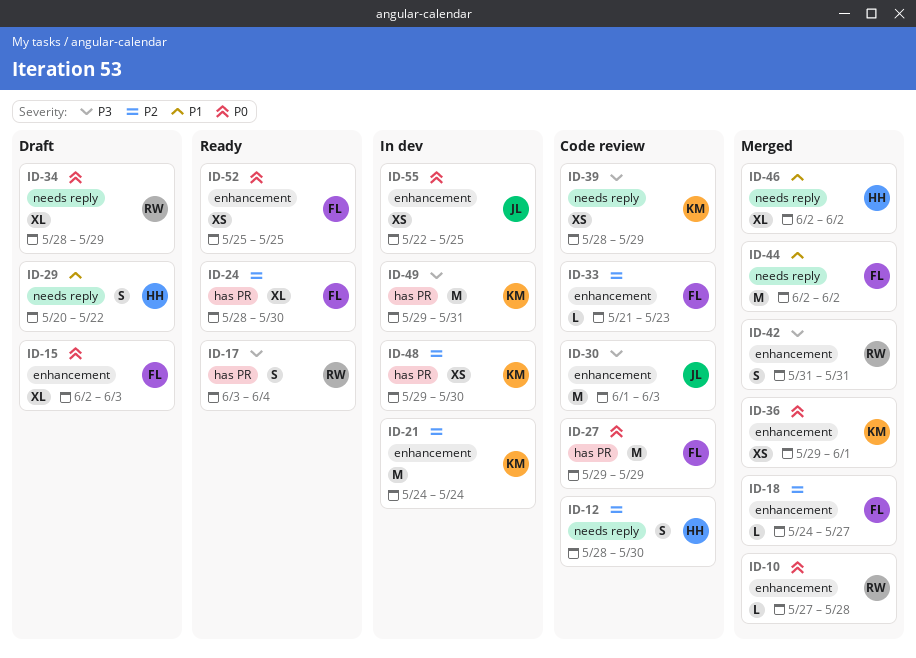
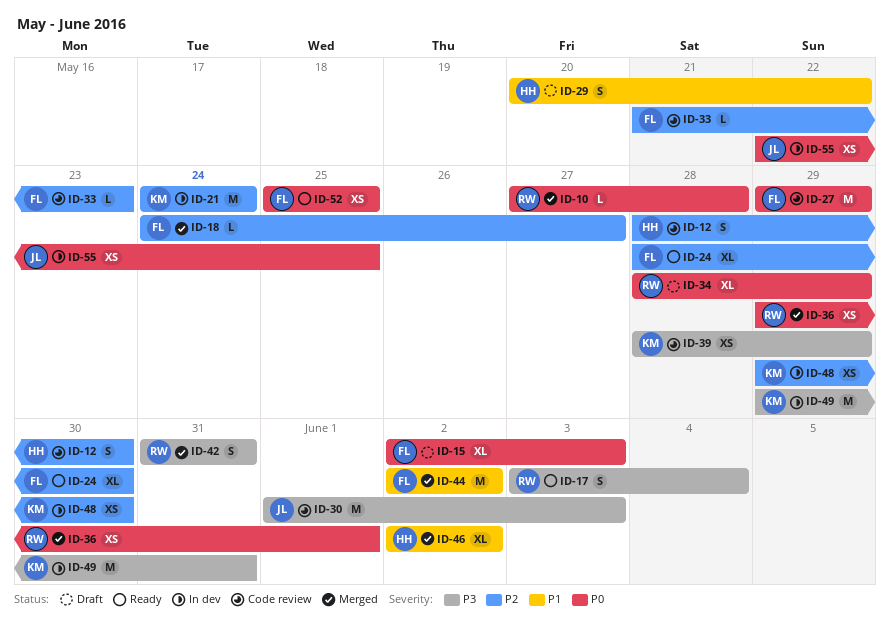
ID-36, owner: KM -> RW

